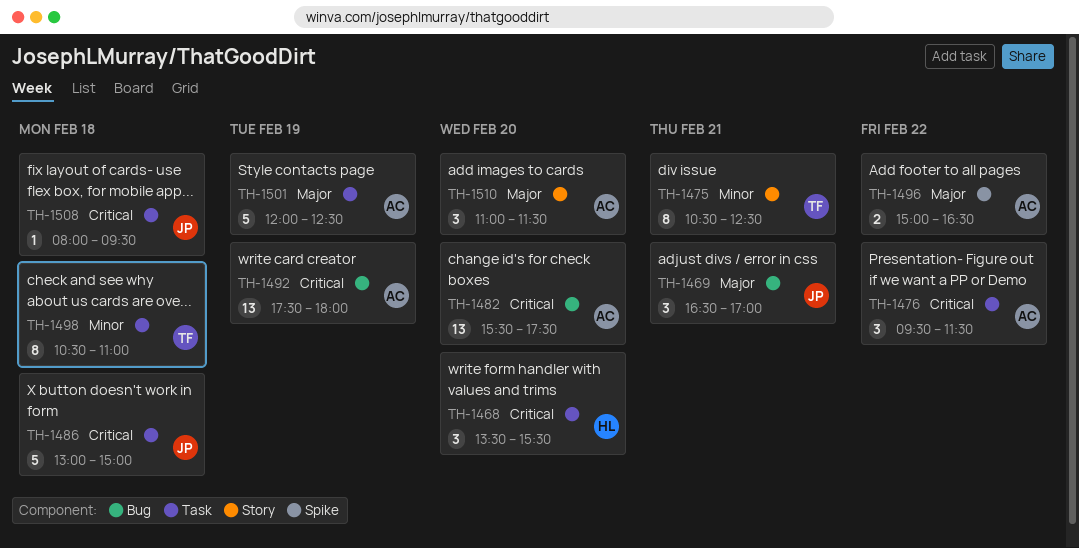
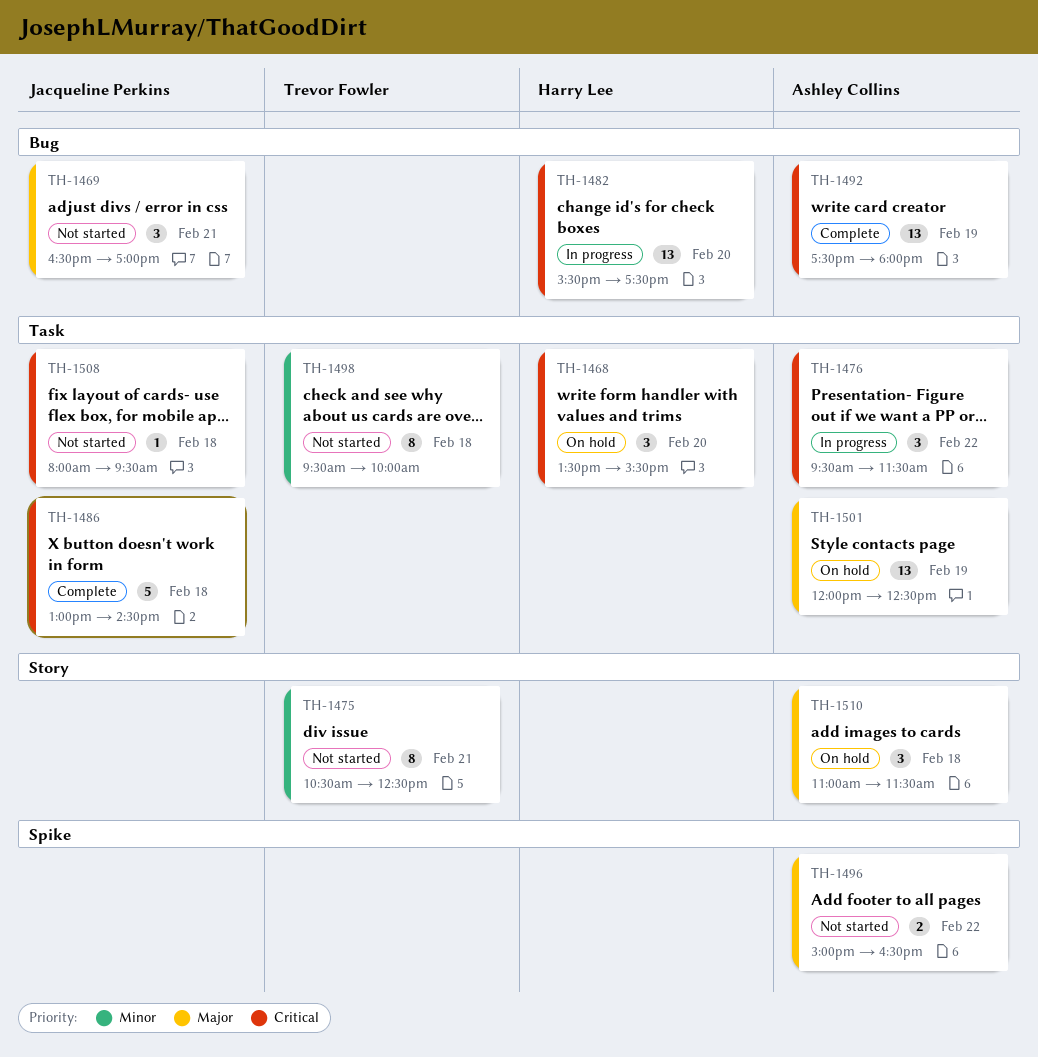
TH-1482, owner: Ashley Collins -> Harry Lee
TH-1486, ends: 15:00 -> 14:30
TH-1498, begins: 10:30 -> 09:30
TH-1498, ends: 11:00 -> 10:00
TH-1501, estimate: 5 -> 13
TH-1510, day: Feb 20 -> Feb 18

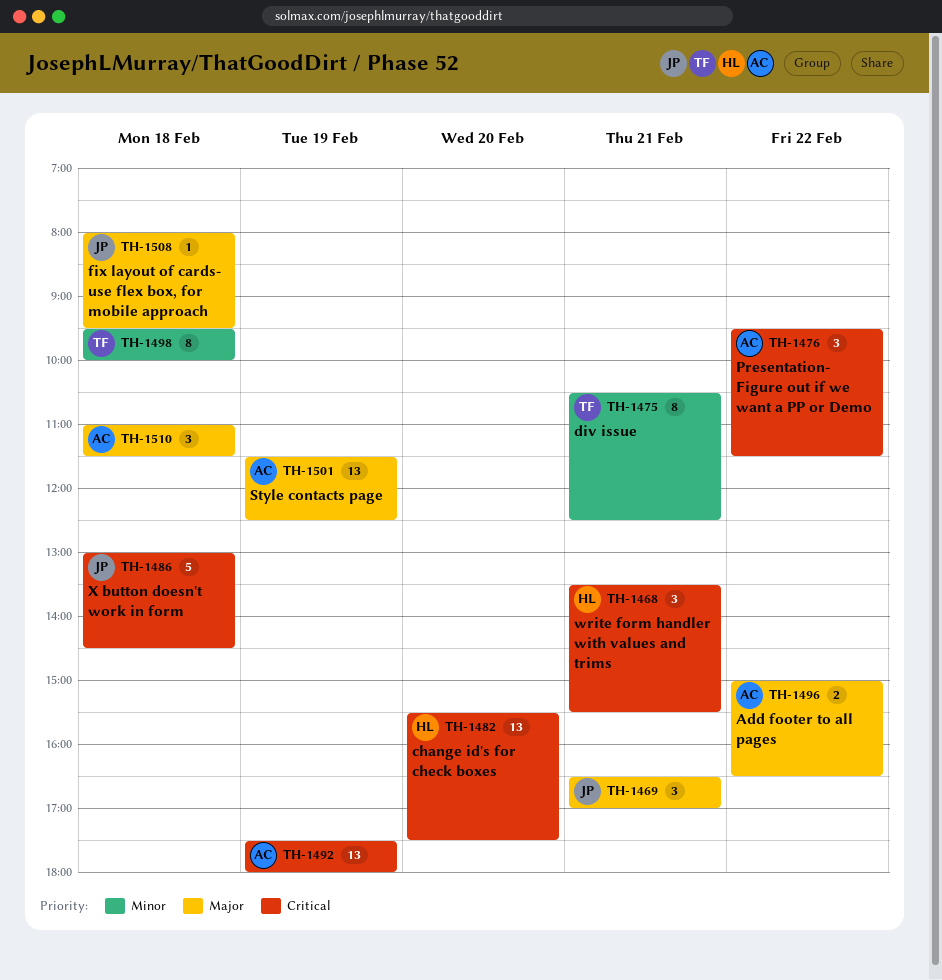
TH-1468, day: Feb 20 -> Feb 21
TH-1501, begins: 12:00 -> 11:30
TH-1508, priority: Critical -> Major

